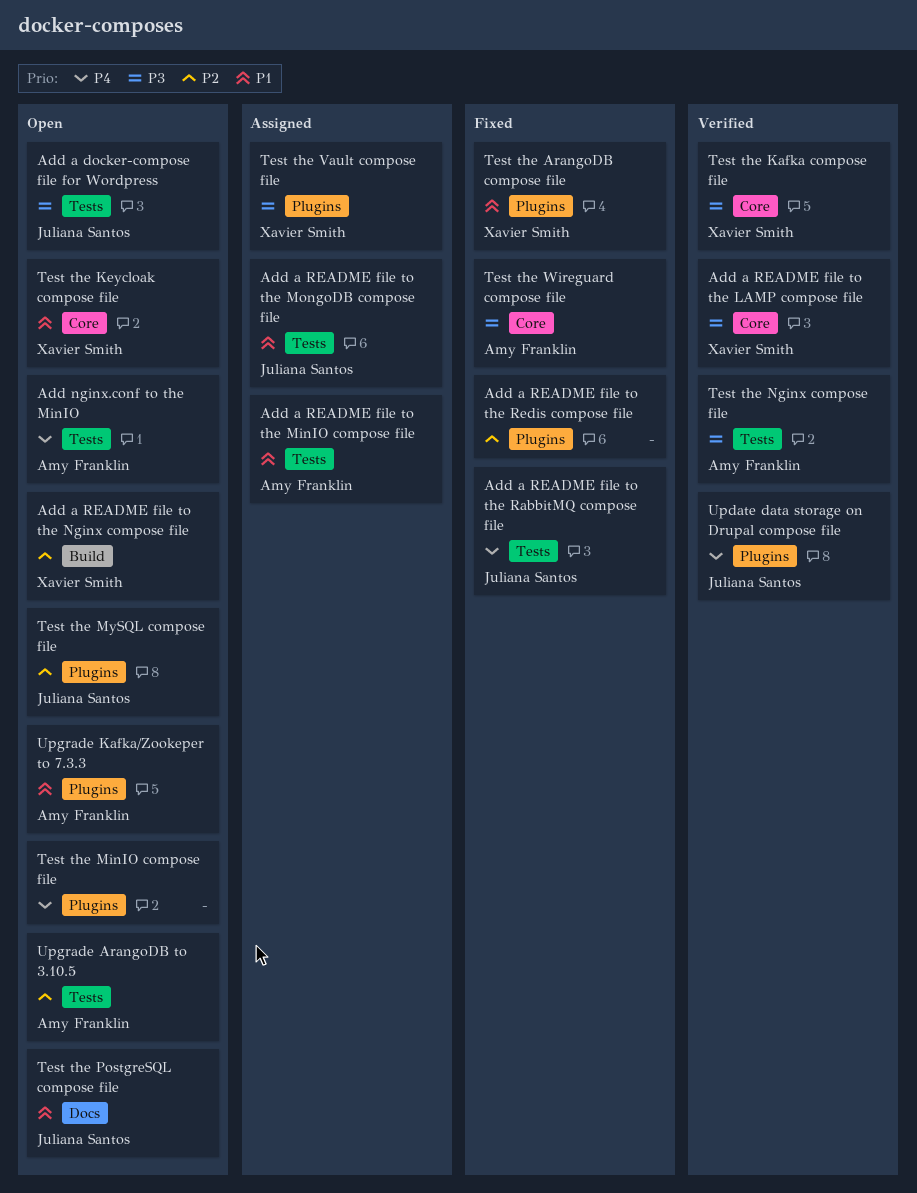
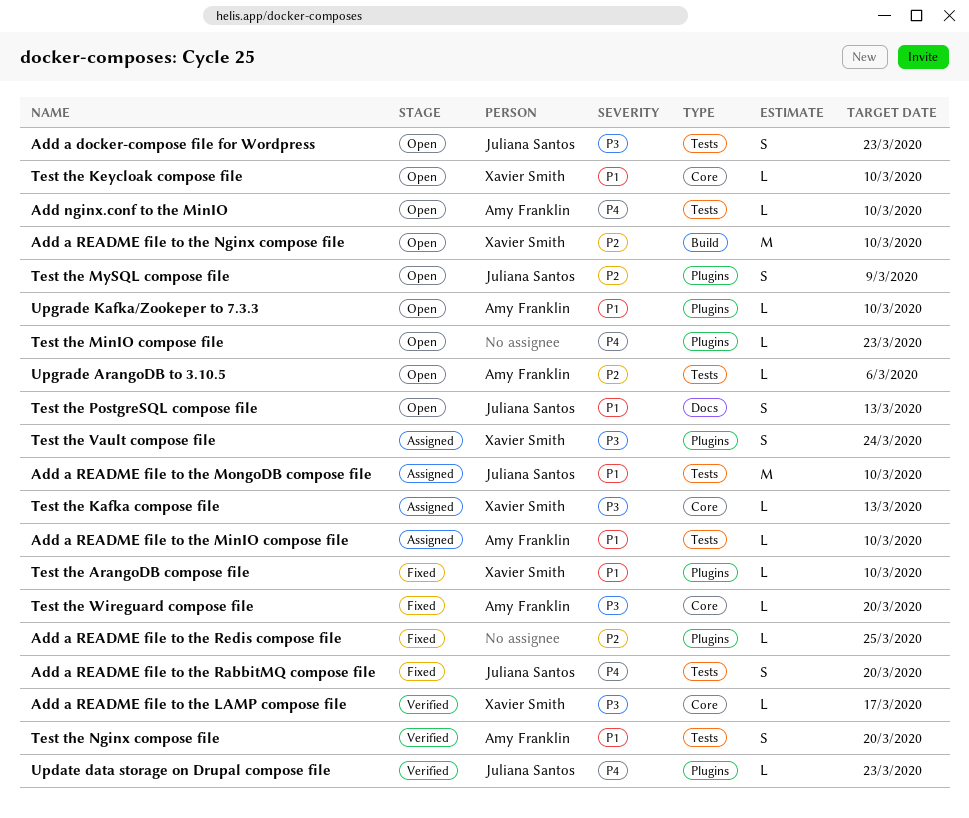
Test the Kafka compose file, status: Verified -> Assigned
Test the Nginx compose file, priority: P3 -> P1

